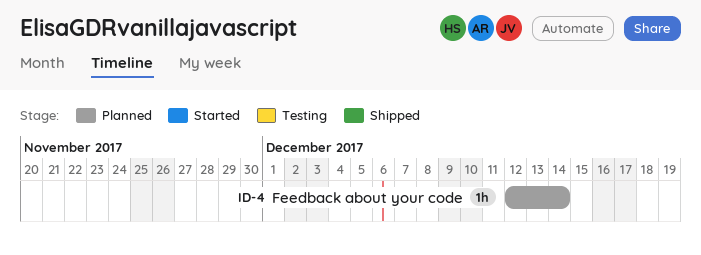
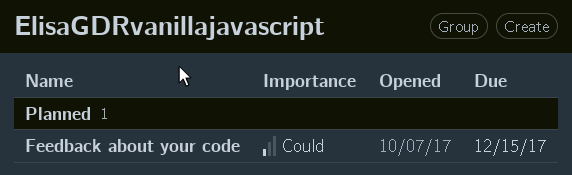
Feedback about your code, due: Dec 14 -> Dec 15

